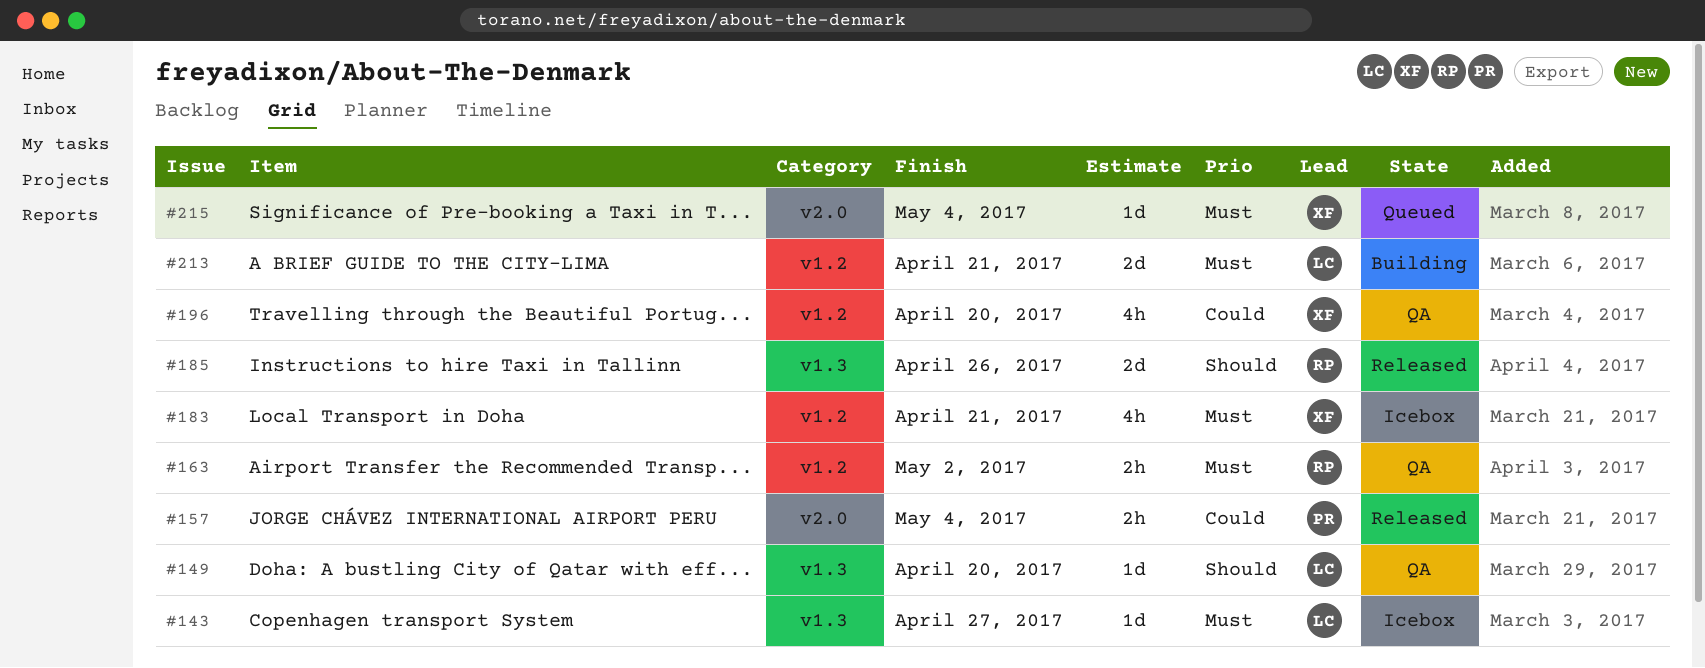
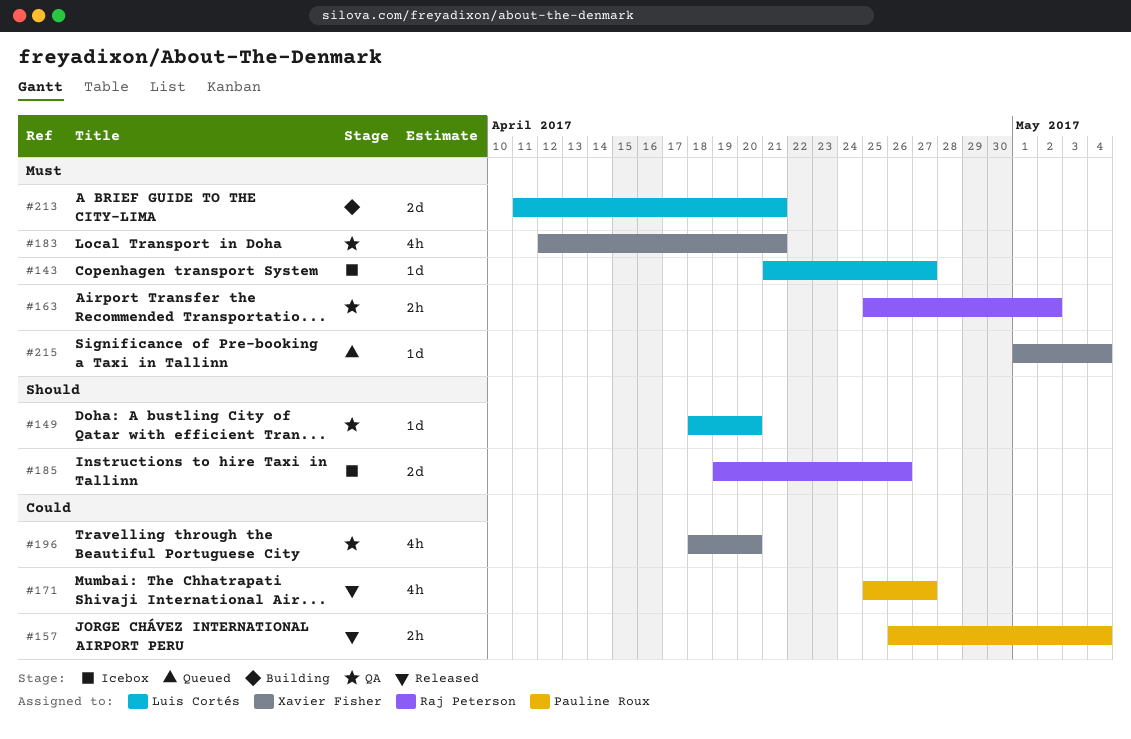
#171: none -> present
#183, status: Icebox -> QA
#185, status: Released -> Icebox

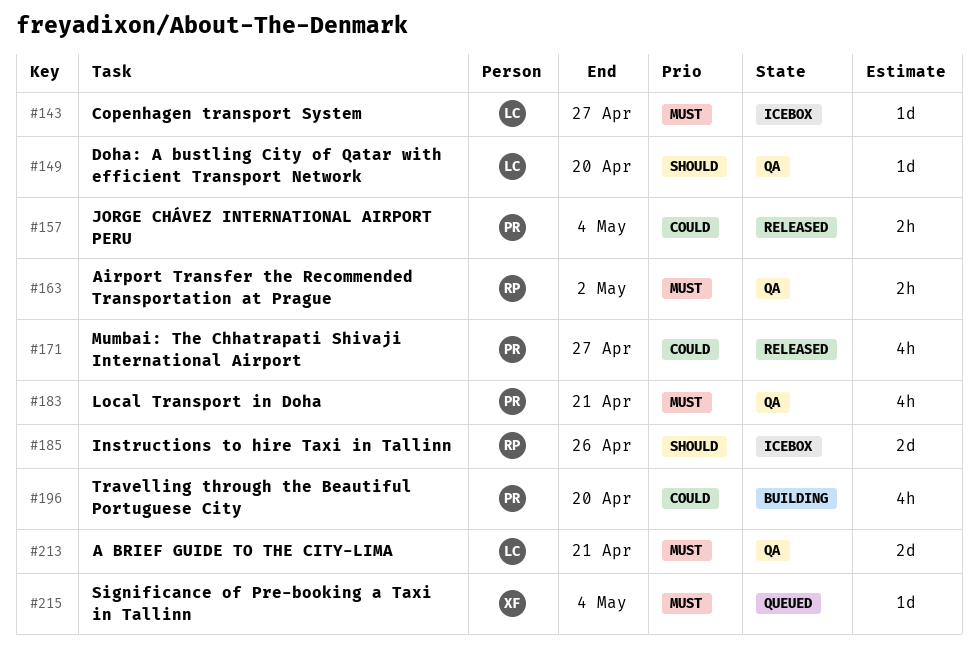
#183, owner: Xavier Fisher -> Pauline Roux
#196, status: QA -> Building
#196, owner: Xavier Fisher -> Pauline Roux
#213, status: Building -> QA

